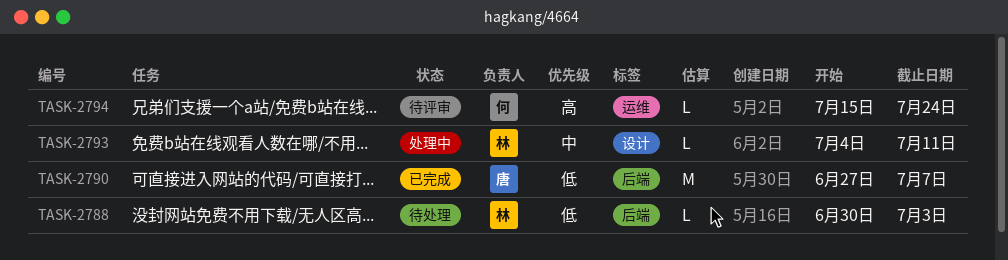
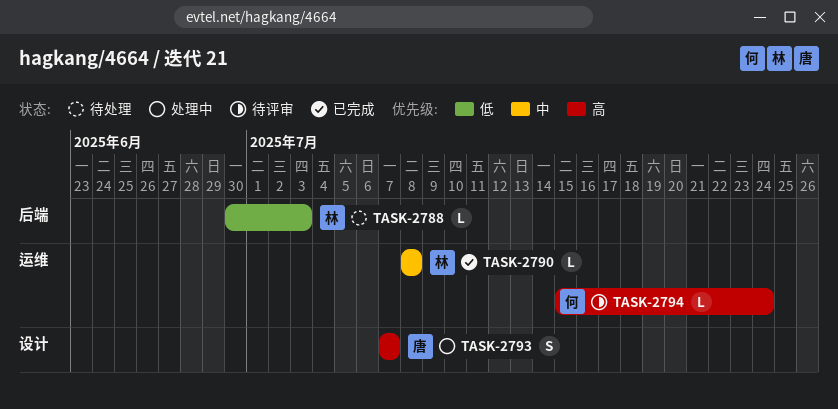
TASK-2790, owner: 唐 -> 林
TASK-2790, priority: 低 -> 中
TASK-2790, label: 后端 -> 运维
TASK-2790, estimate: M -> L
TASK-2790, start: Jun 27 -> Jul 8
TASK-2790, due: Jul 7 -> Jul 8
TASK-2793, owner: 林 -> 唐
TASK-2793, priority: 中 -> 高
TASK-2793, estimate: L -> S
TASK-2793, start: Jul 4 -> Jul 7
TASK-2793, due: Jul 11 -> Jul 7

